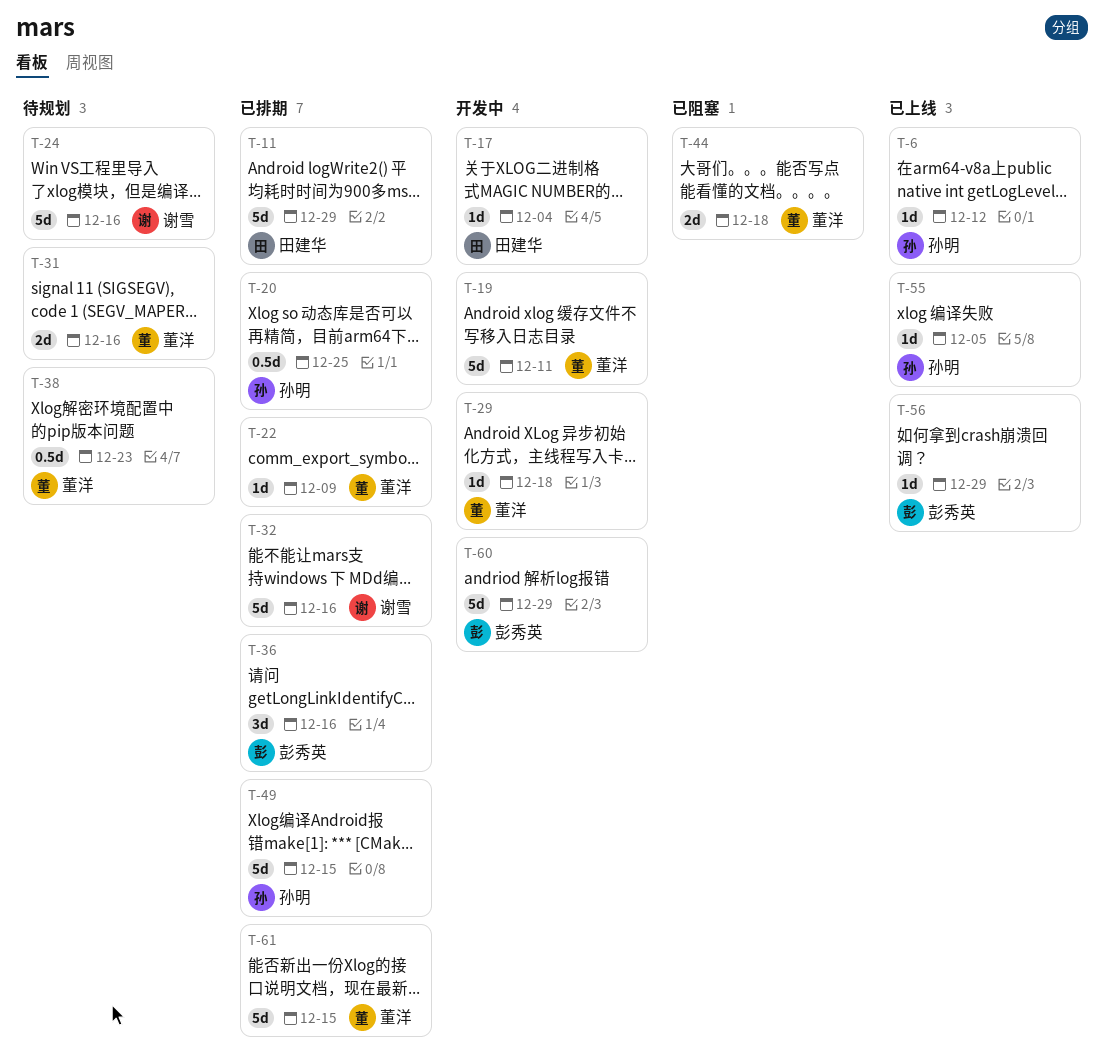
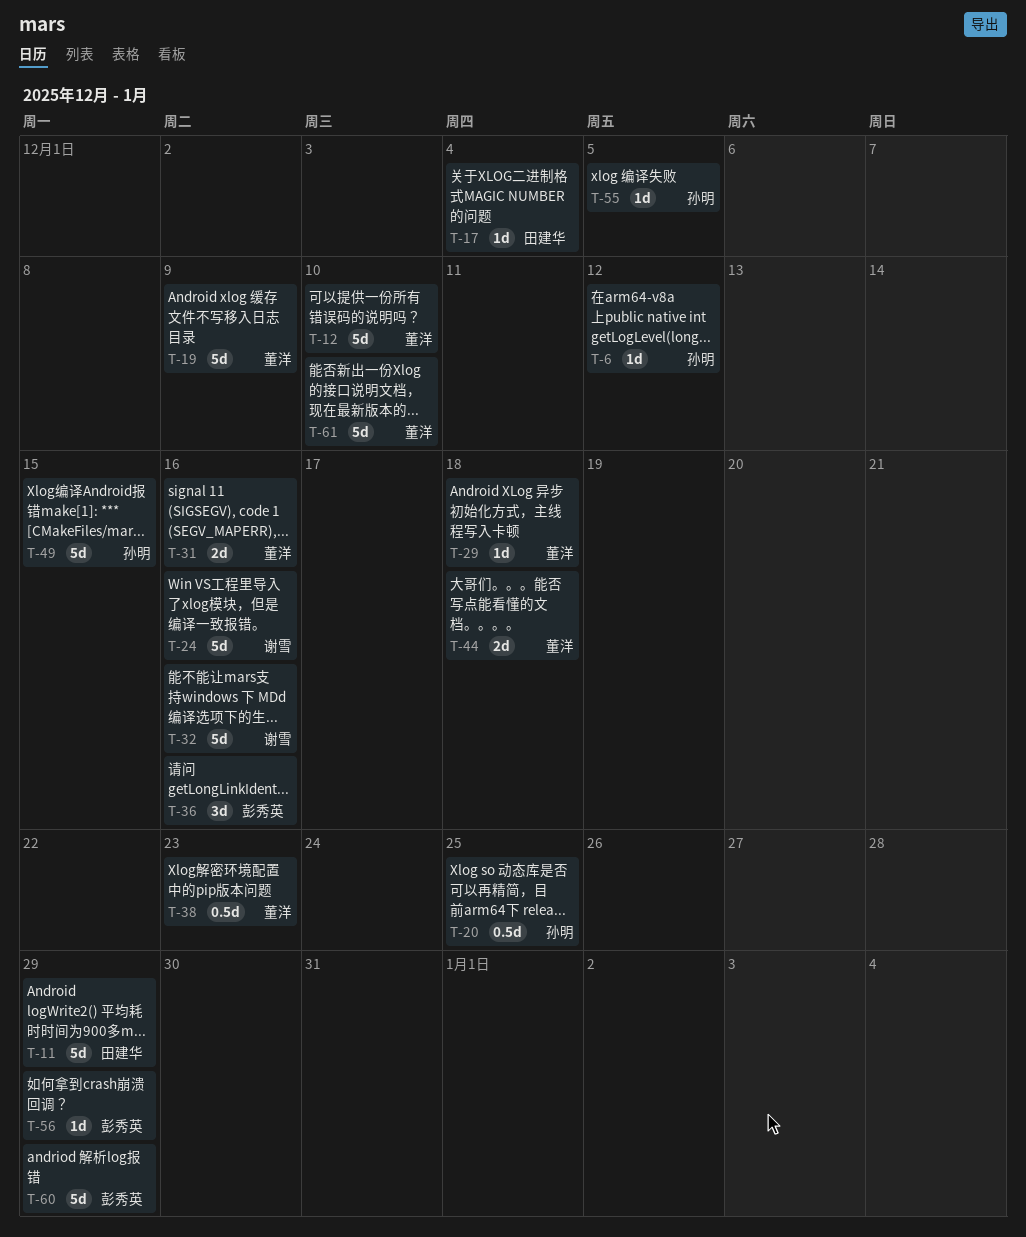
T-12: none -> present
T-19, due: Dec 11 -> Dec 9
T-22: present -> none
T-61, due: Dec 15 -> Dec 10

